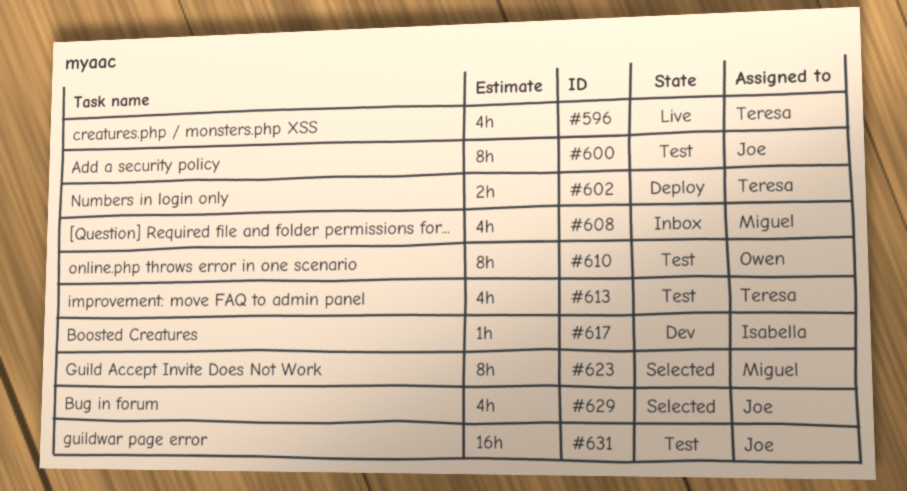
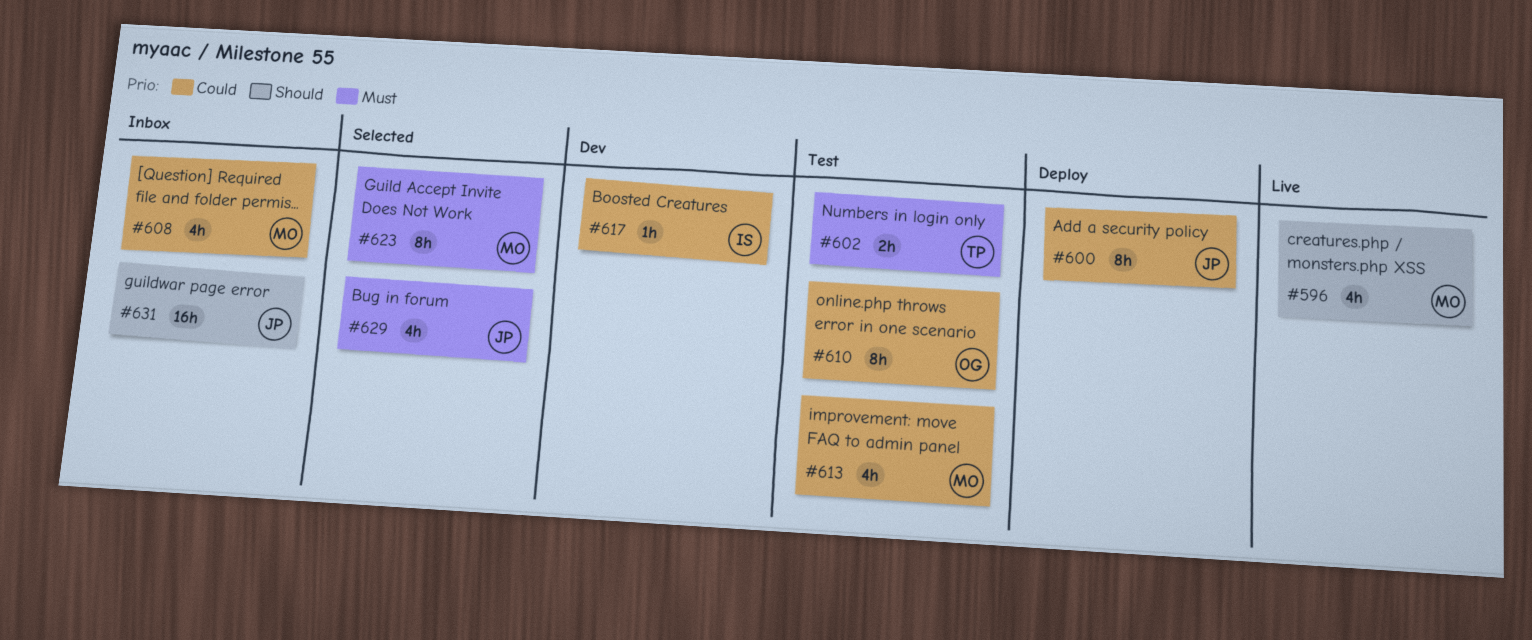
#596, owner: Teresa -> Miguel
#600, status: Test -> Deploy
#602, status: Deploy -> Test
#613, owner: Teresa -> Miguel
#631, status: Test -> Inbox

